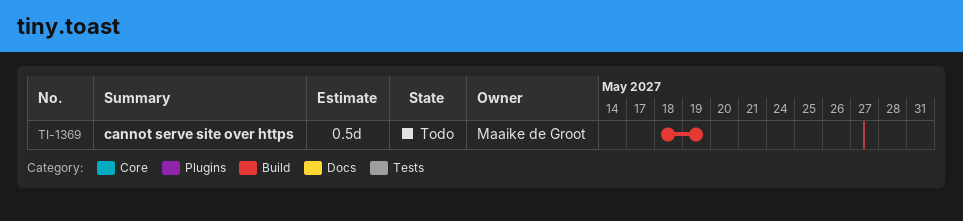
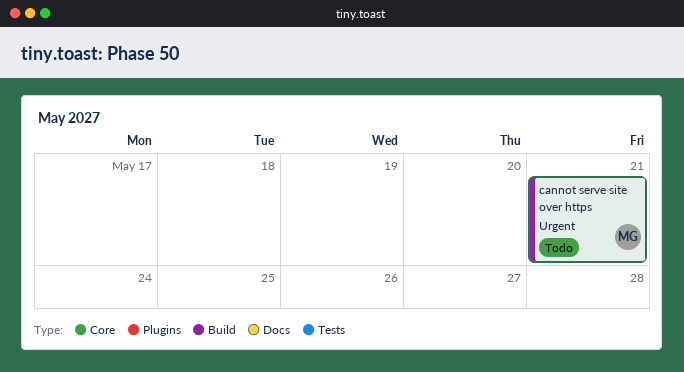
cannot serve site over https, due: May 19 -> May 21

